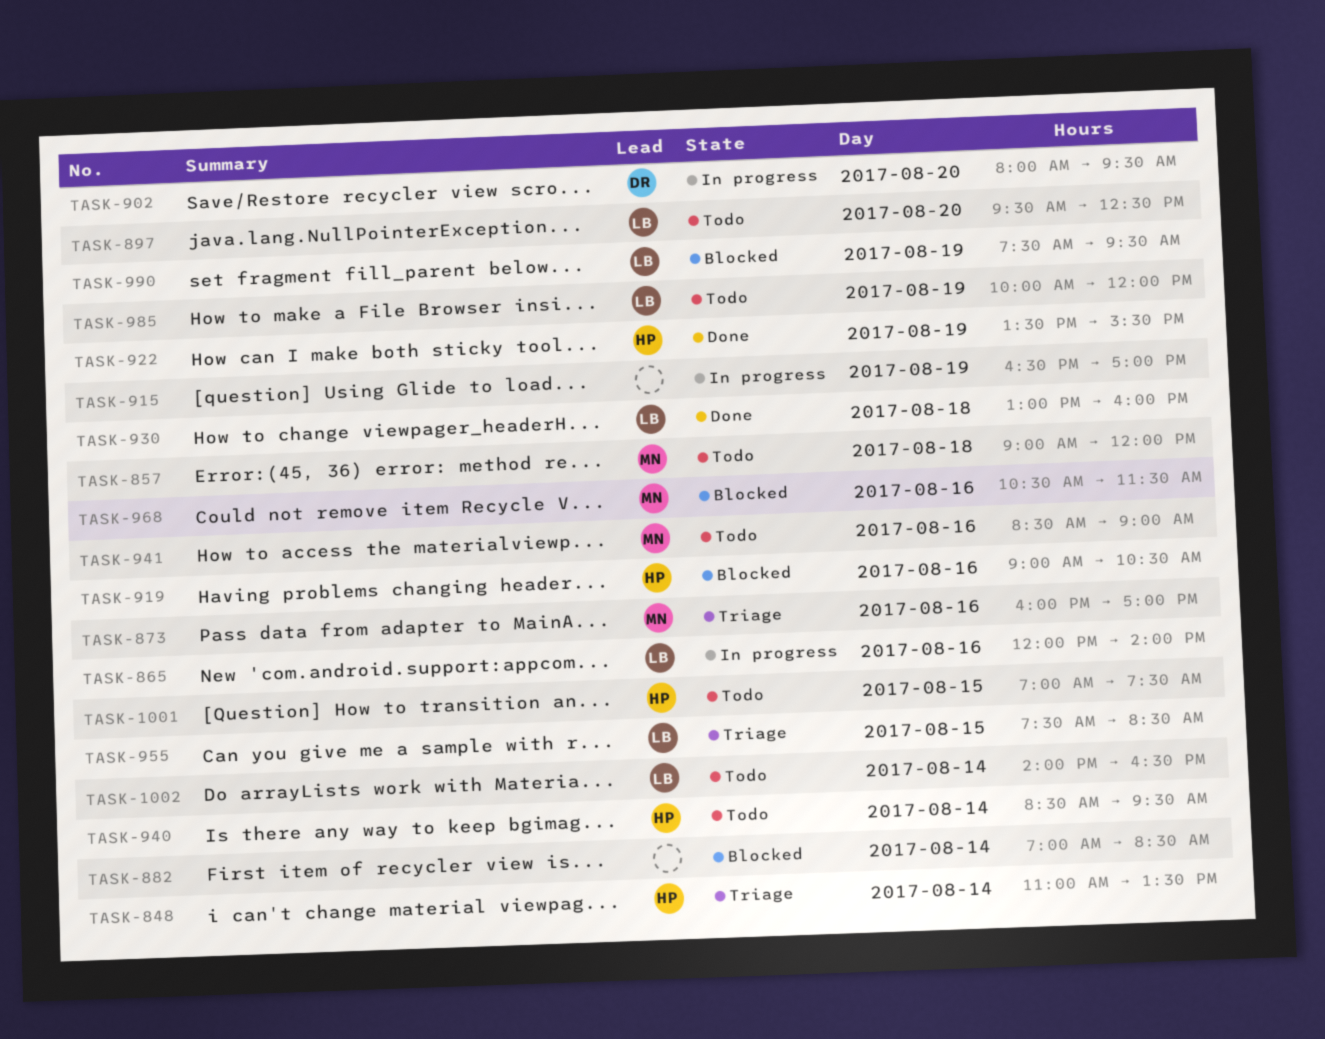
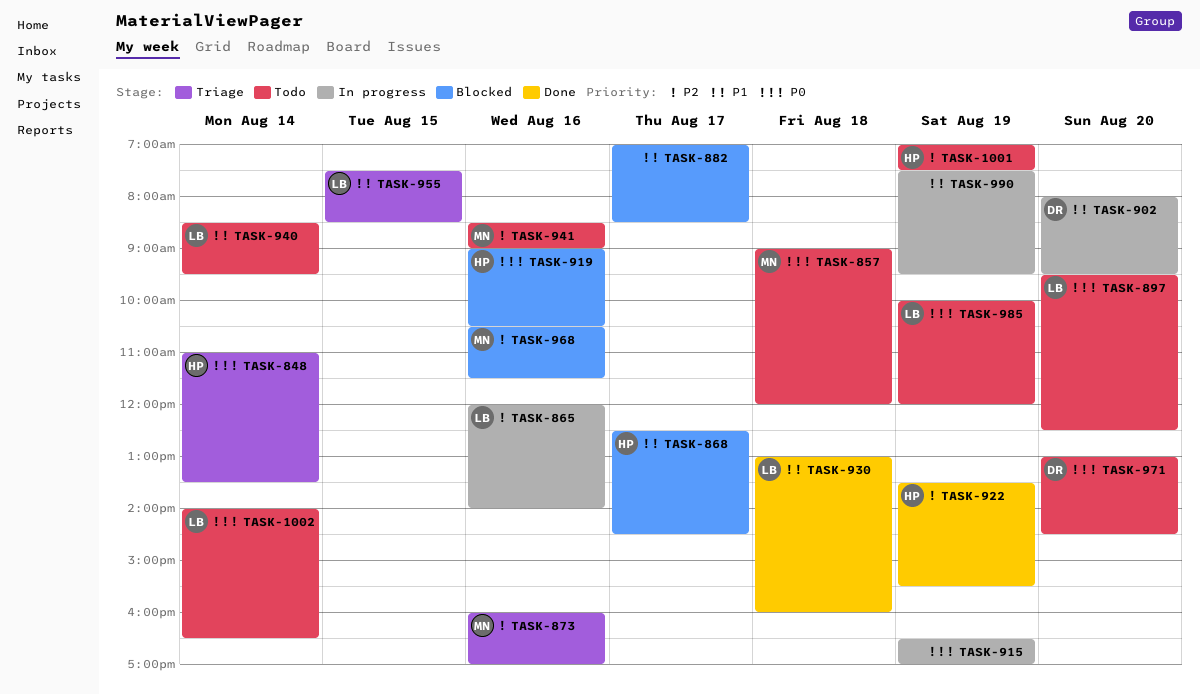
TASK-868: none -> present
TASK-882, day: Aug 14 -> Aug 17
TASK-940, owner: HP -> LB
TASK-971: none -> present
TASK-990, status: Blocked -> In progress
TASK-990, owner: LB -> none
TASK-1001, day: Aug 15 -> Aug 19

